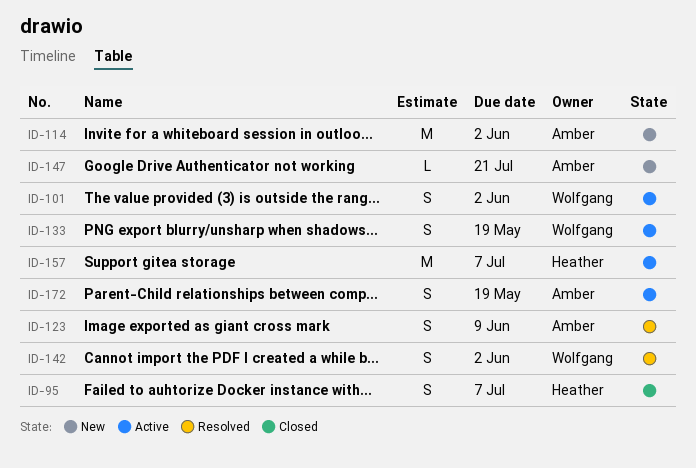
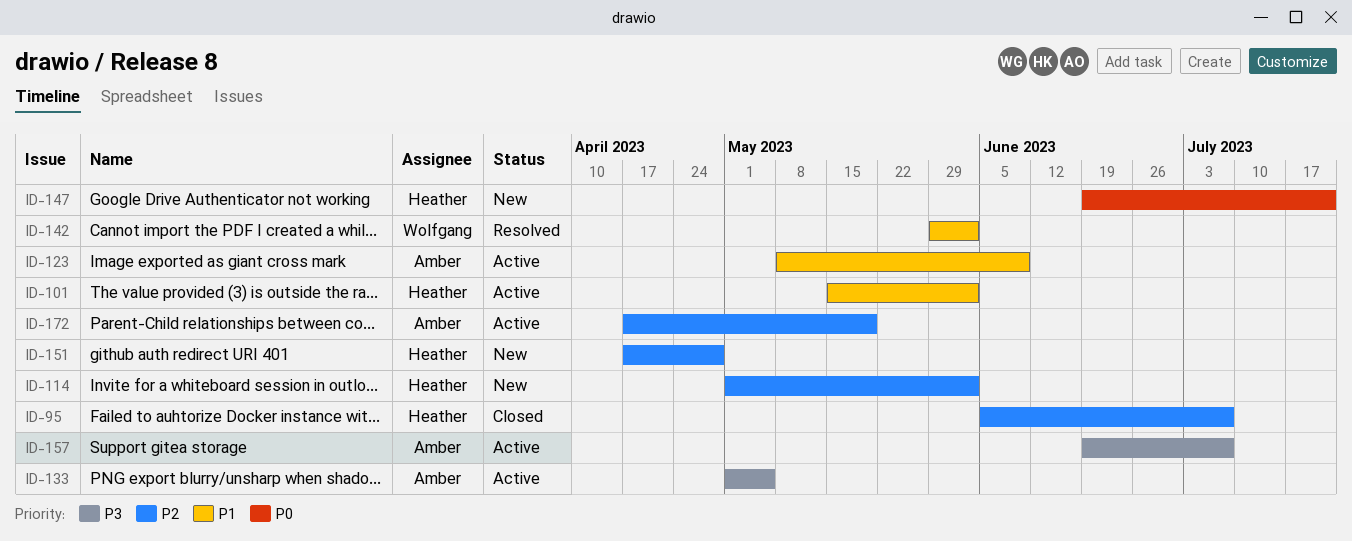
ID-101, owner: Wolfgang -> Heather
ID-114, owner: Amber -> Heather
ID-123, status: Resolved -> Active
ID-133, owner: Wolfgang -> Amber
ID-133, due: May 19 -> May 5
ID-147, owner: Amber -> Heather
ID-151: none -> present
ID-157, owner: Heather -> Amber

